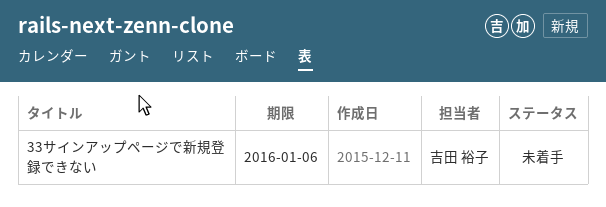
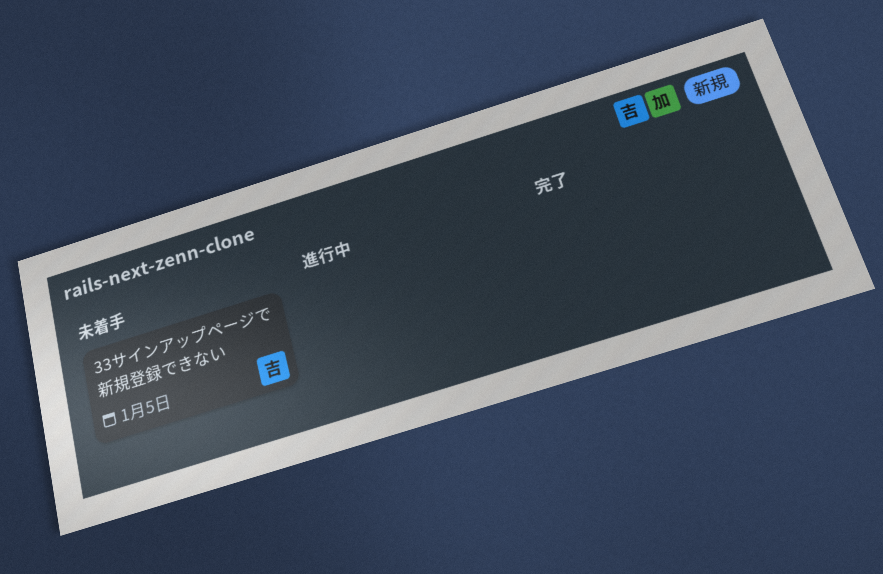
33サインアップページで新規登録できない, due: Jan 6 -> Jan 5

